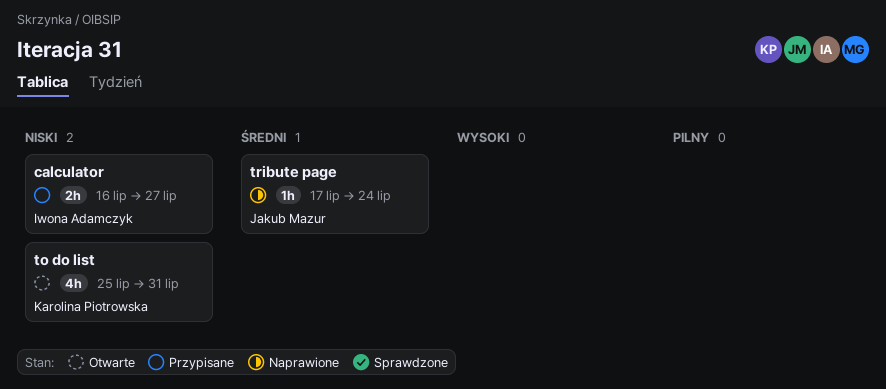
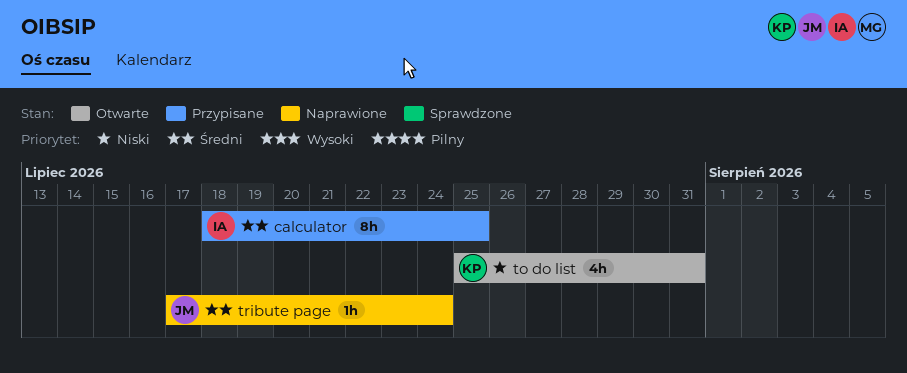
calculator, priority: Niski -> Średni
calculator, estimate: 2h -> 8h
calculator, start: Jul 16 -> Jul 18
calculator, due: Jul 27 -> Jul 25

